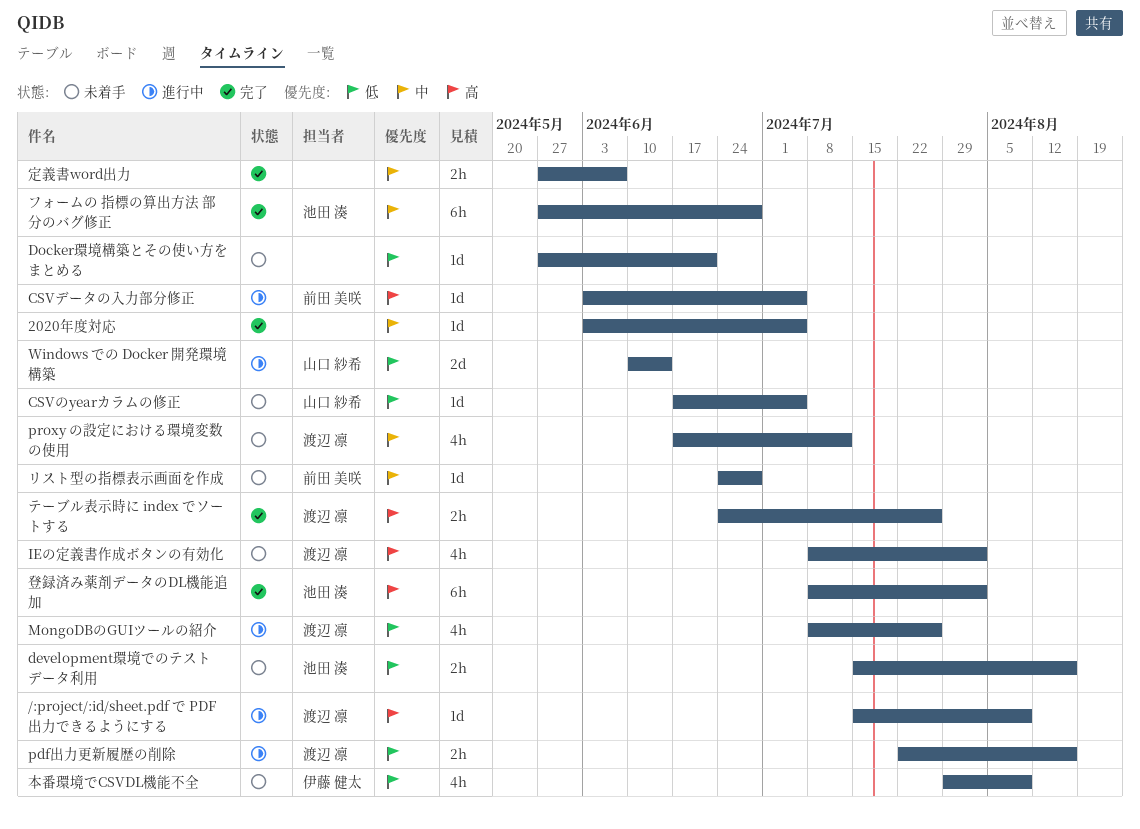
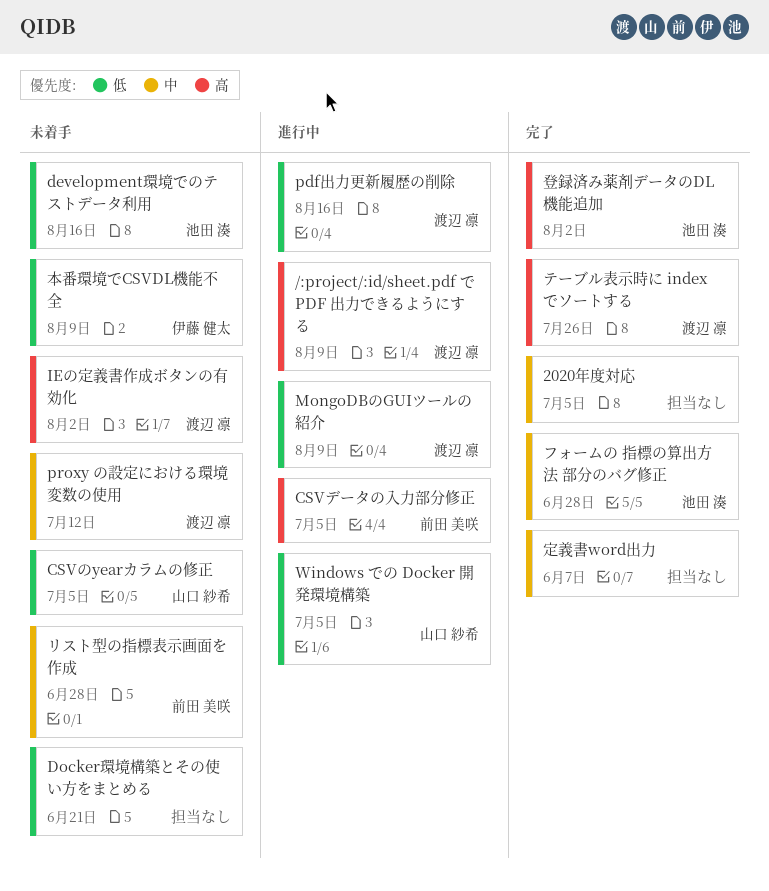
MongoDBのGUIツールの紹介, due: Jul 26 -> Aug 9
Windows での Docker 開発環境構築, due: Jun 14 -> Jul 5

